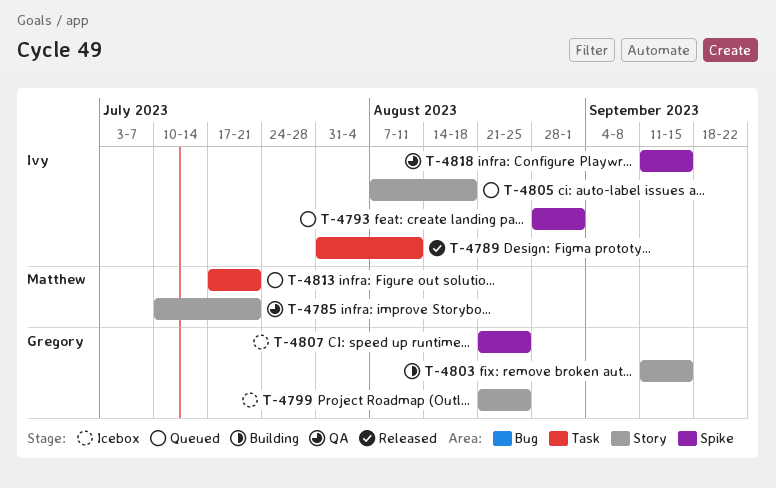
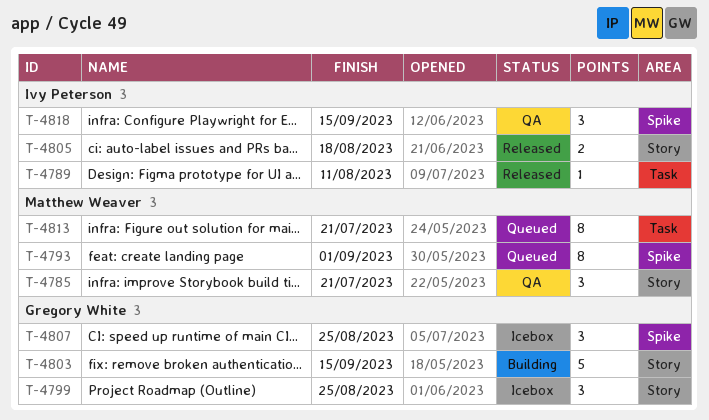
T-4793, owner: Ivy Peterson -> Matthew Weaver
T-4805, status: Queued -> Released

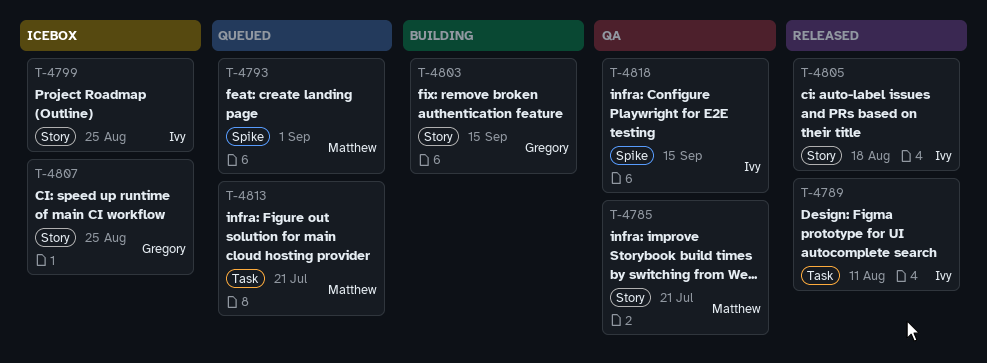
T-4799, owner: Gregory White -> Ivy Peterson
T-4807, label: Spike -> Story

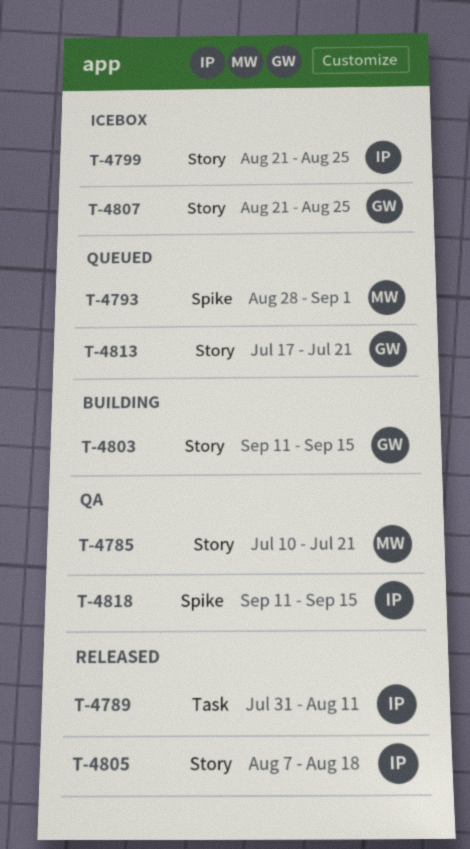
T-4813, owner: Matthew -> Gregory
T-4813, label: Task -> Story

